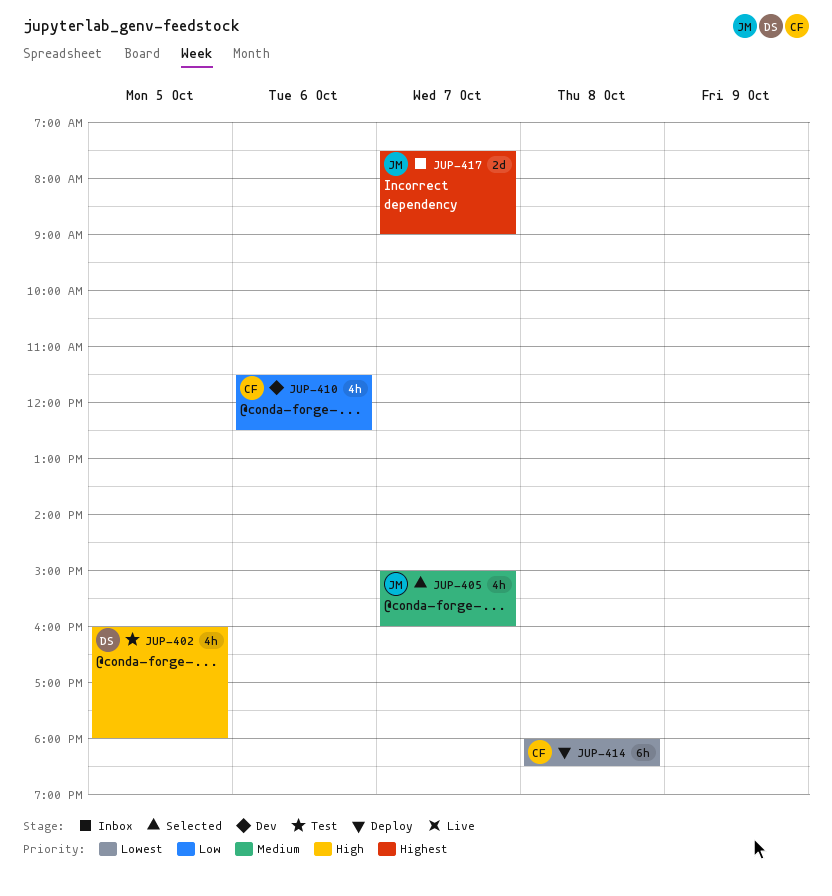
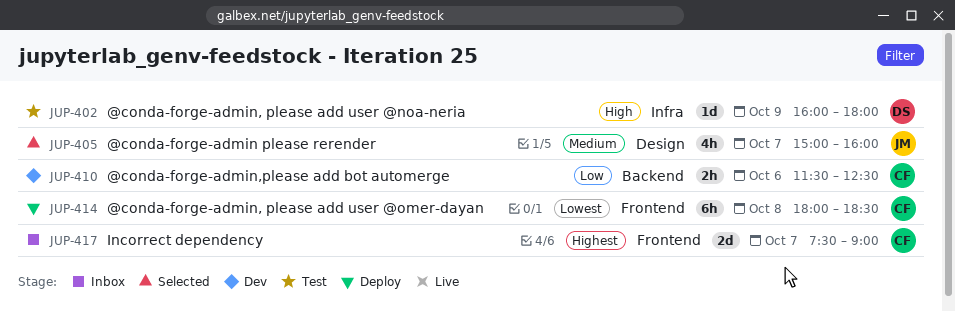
JUP-402, estimate: 4h -> 1d
JUP-402, day: Oct 5 -> Oct 9
JUP-410, estimate: 4h -> 2h
JUP-417, owner: JM -> CF

